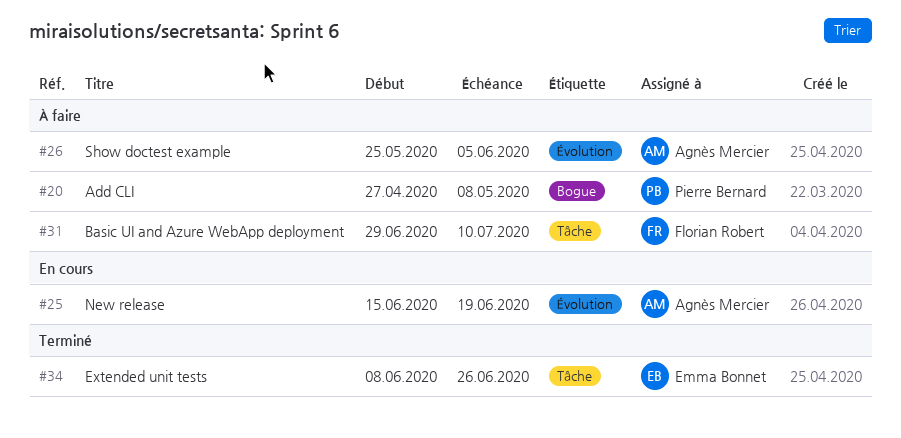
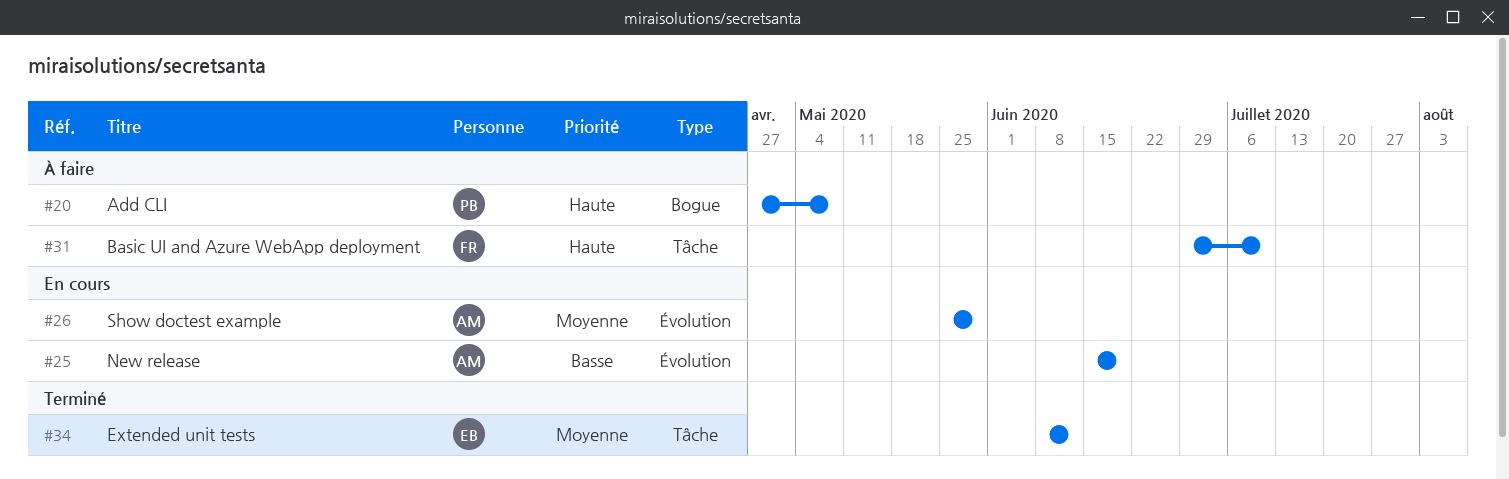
#26, status: À faire -> En cours
#26, due: Jun 5 -> May 29
#34, due: Jun 26 -> Jun 12

